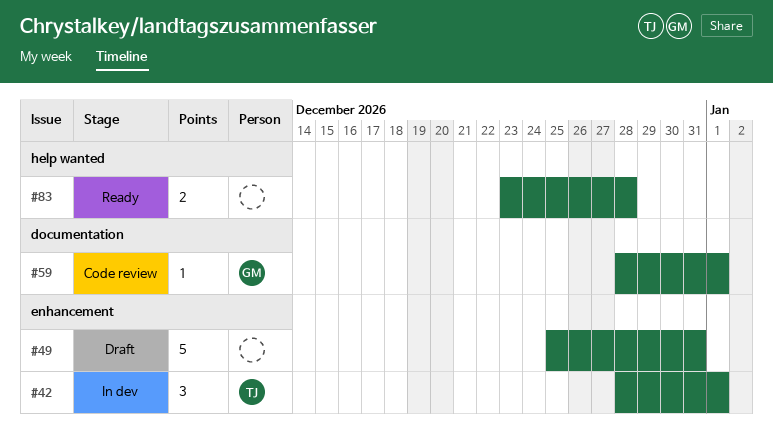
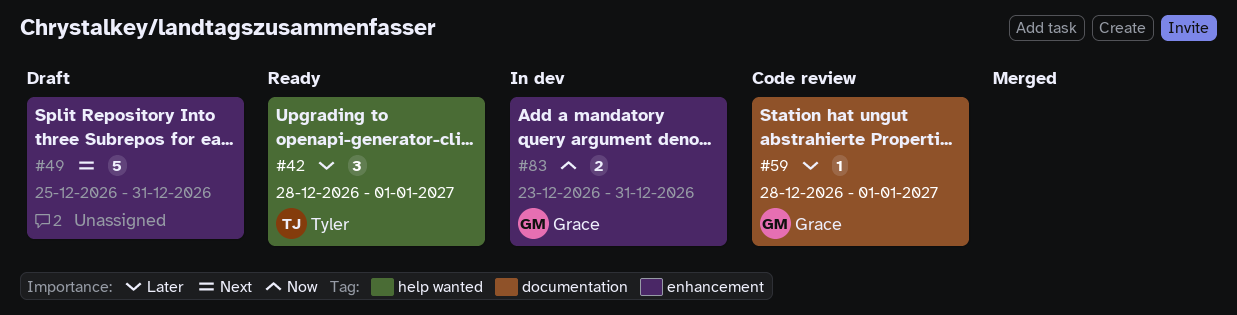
#42, status: In dev -> Ready
#42, label: enhancement -> help wanted
#83, status: Ready -> In dev
#83, owner: none -> Grace
#83, label: help wanted -> enhancement
#83, due: Dec 28 -> Dec 31

